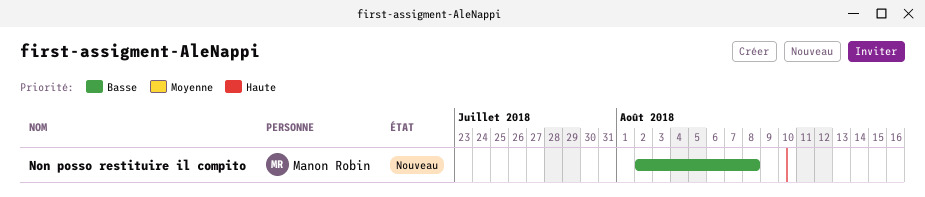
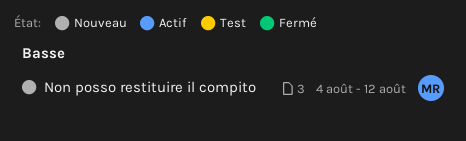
Non posso restituire il compito, start: Aug 2 -> Aug 4
Non posso restituire il compito, due: Aug 8 -> Aug 12

